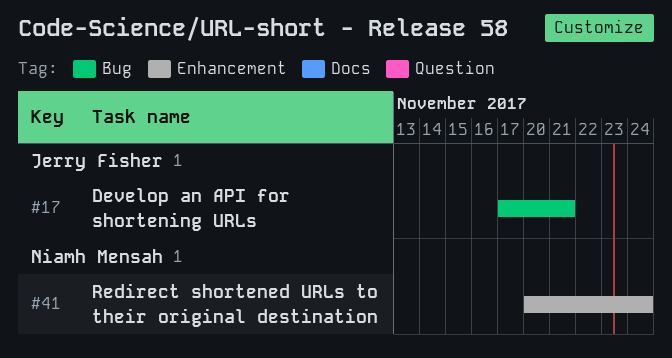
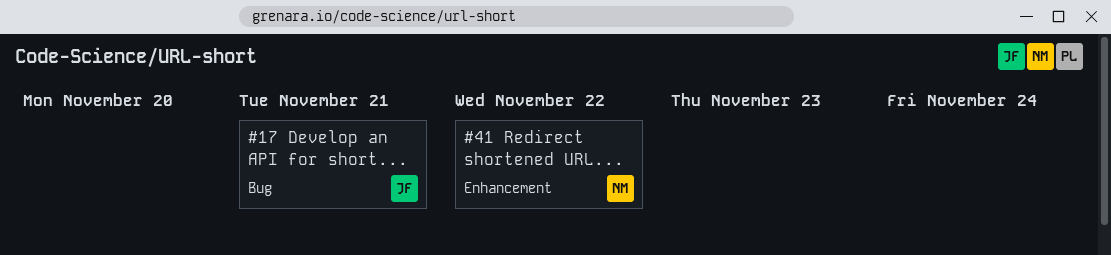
#41, due: Nov 24 -> Nov 22

